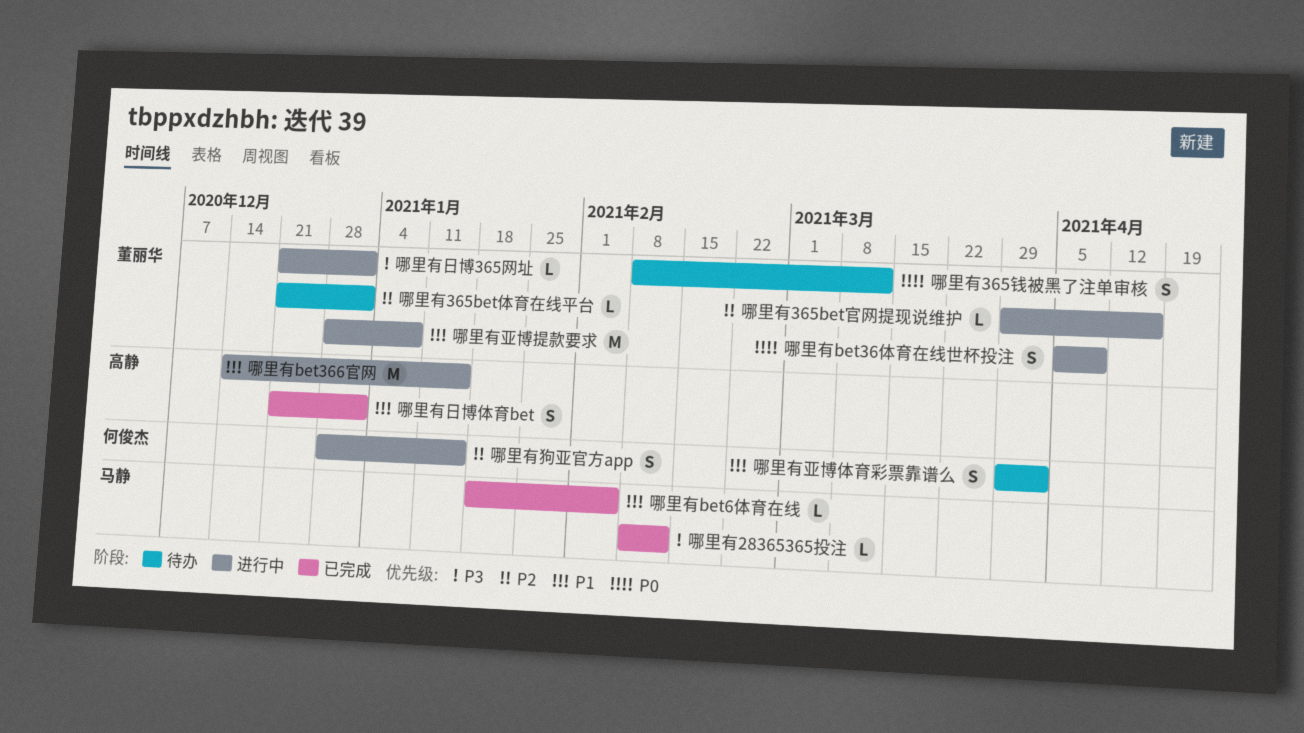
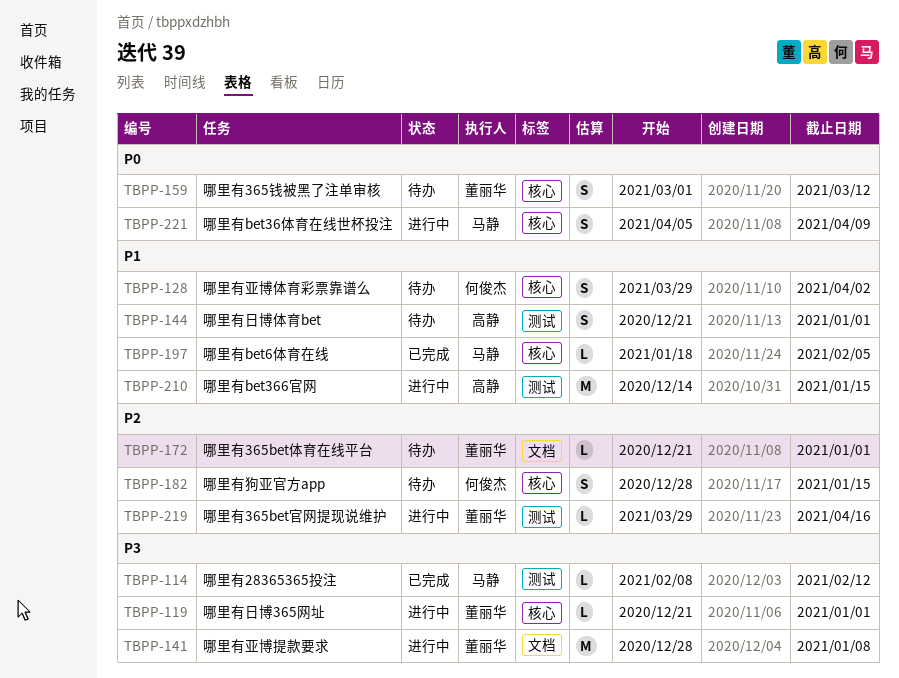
哪里有365钱被黑了注单审核, start: Feb 8 -> Mar 1
哪里有bet36体育在线世杯投注, owner: 董丽华 -> 马静
哪里有亚博提款要求, priority: P1 -> P3
哪里有日博体育bet, status: 已完成 -> 待办
哪里有狗亚官方app, status: 进行中 -> 待办

